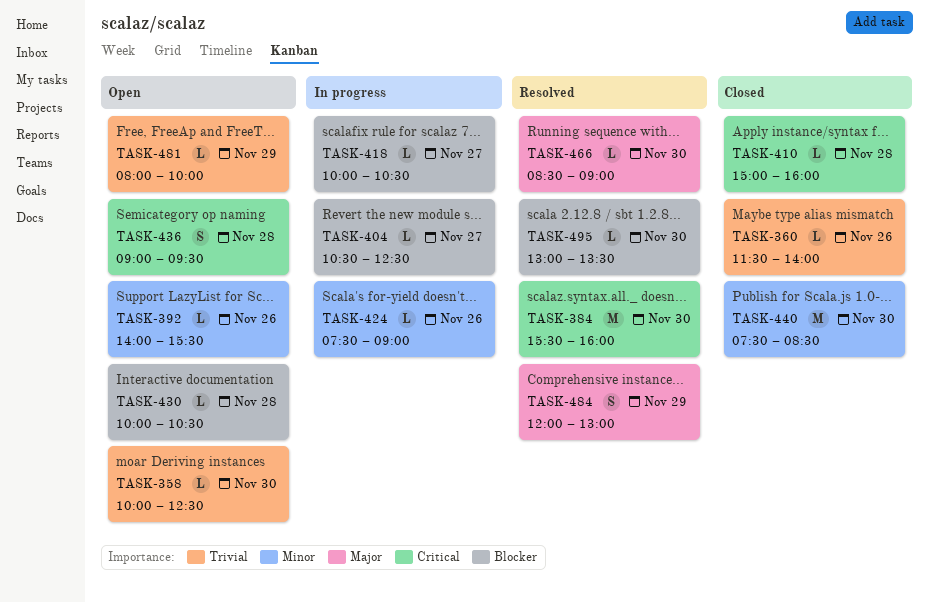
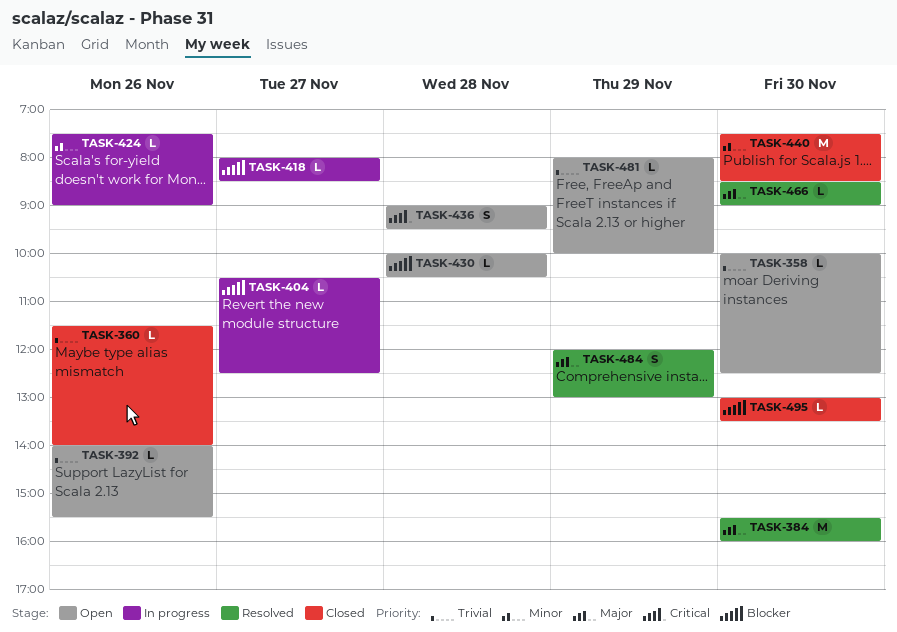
TASK-384, priority: Critical -> Major
TASK-392, priority: Minor -> Trivial
TASK-410: present -> none
TASK-418, begins: 10:00 -> 08:00
TASK-418, ends: 10:30 -> 08:30
TASK-495, status: Resolved -> Closed

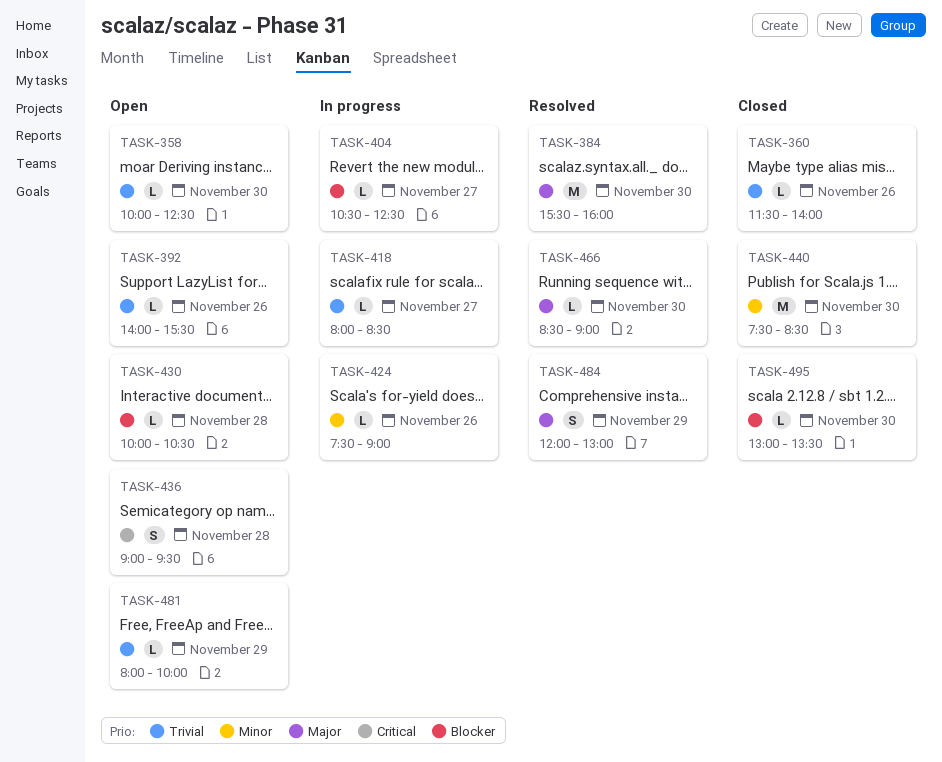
TASK-418, priority: Blocker -> Trivial

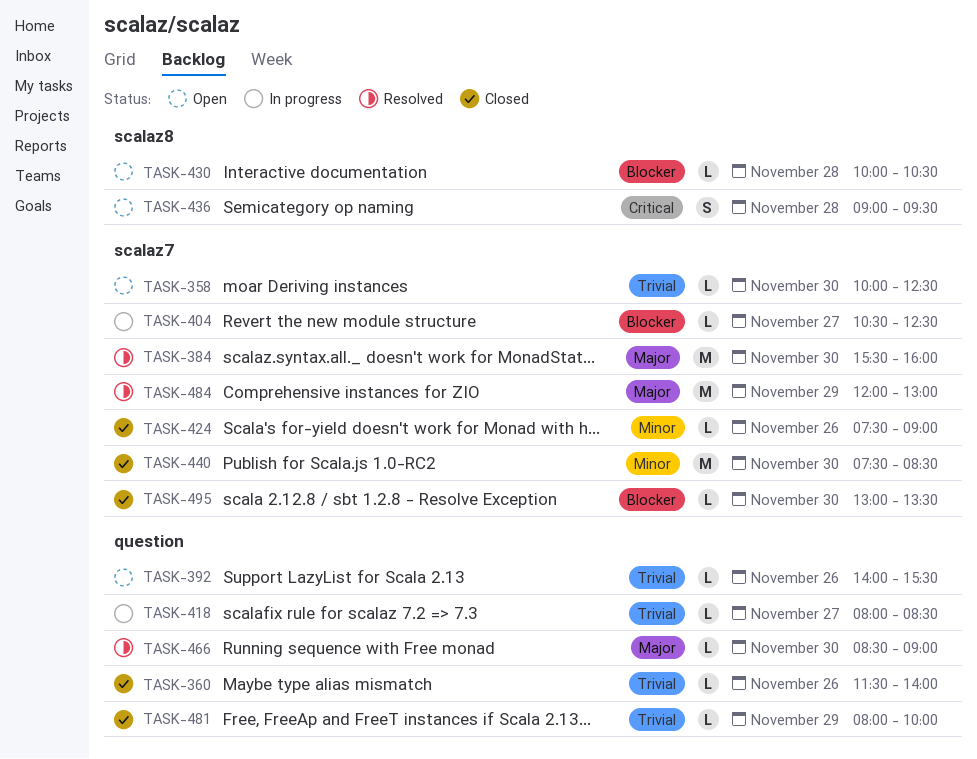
TASK-424, status: In progress -> Closed
TASK-481, status: Open -> Closed
TASK-484, estimate: S -> M

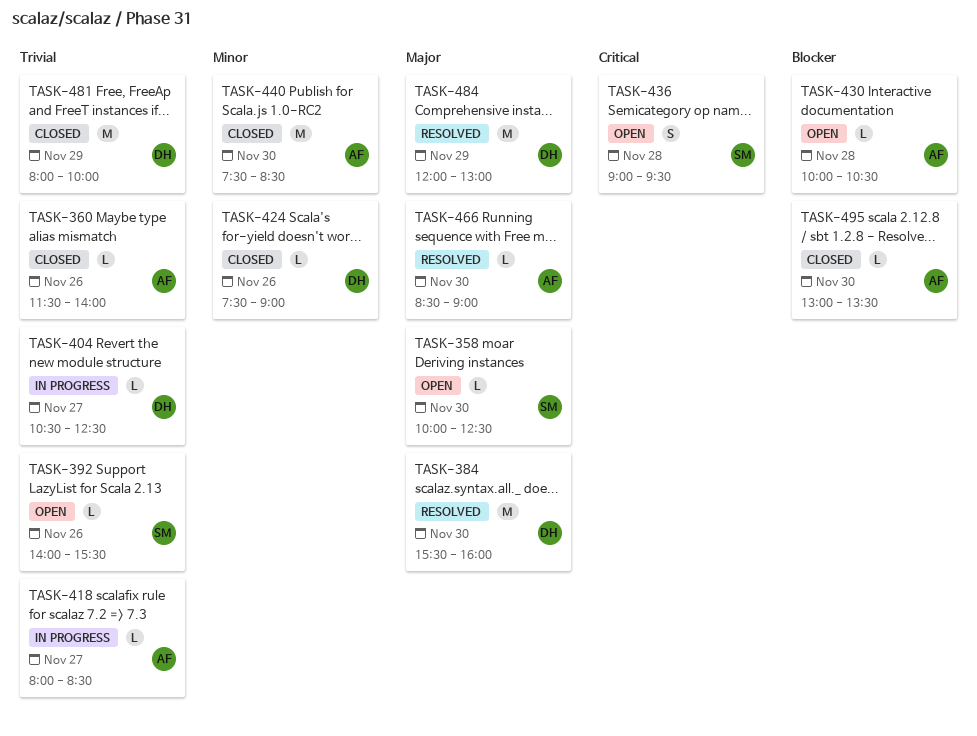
TASK-358, priority: Trivial -> Major
TASK-404, priority: Blocker -> Trivial
TASK-481, estimate: L -> M

